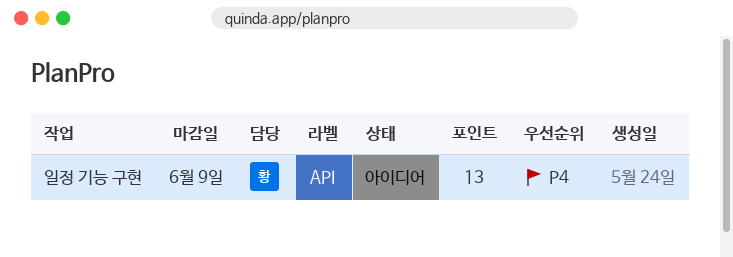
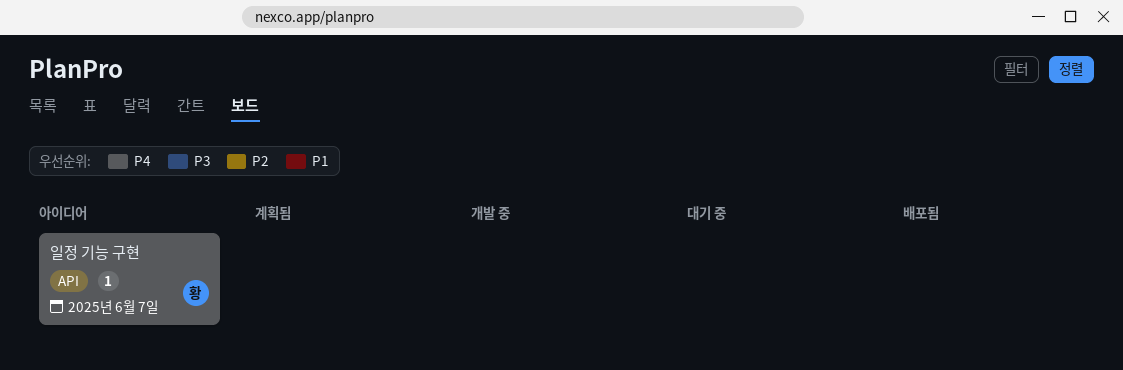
일정 기능 구현, estimate: 13 -> 1
일정 기능 구현, due: Jun 9 -> Jun 7

